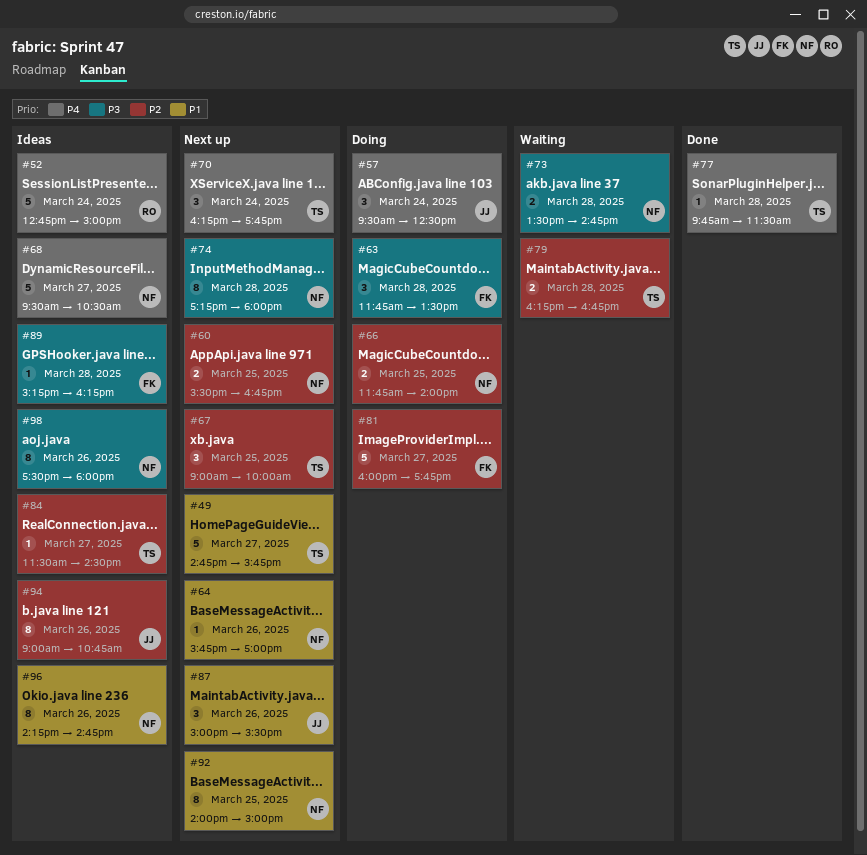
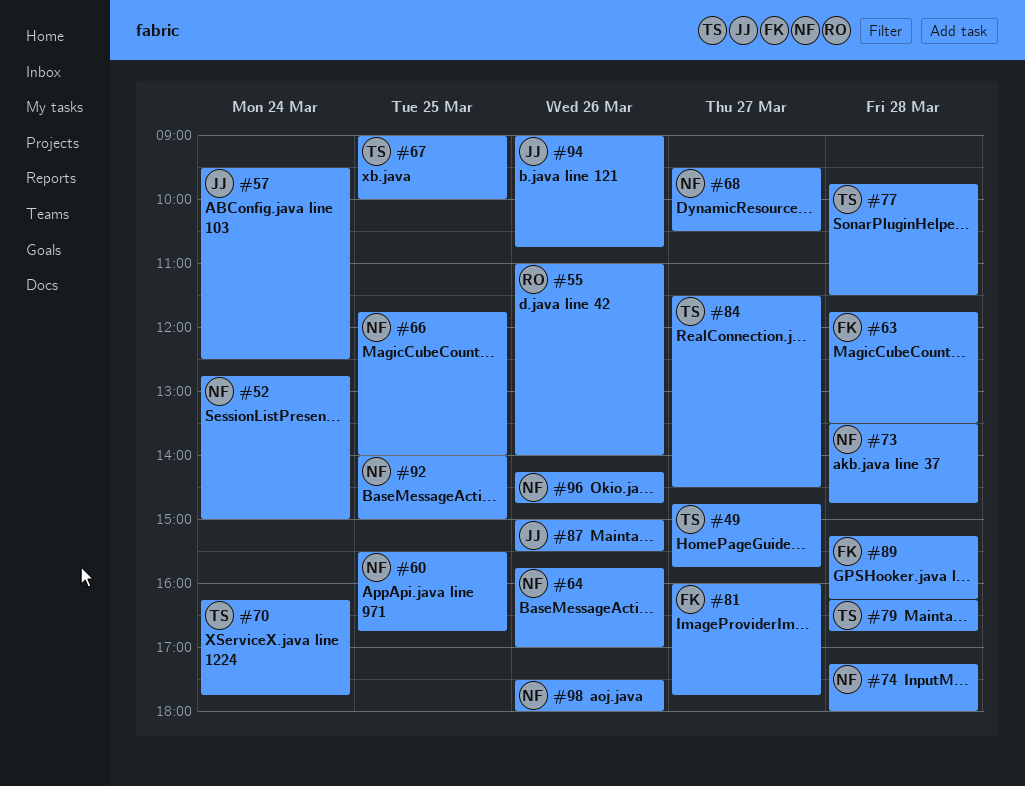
#52, owner: RO -> NF
#55: none -> present

